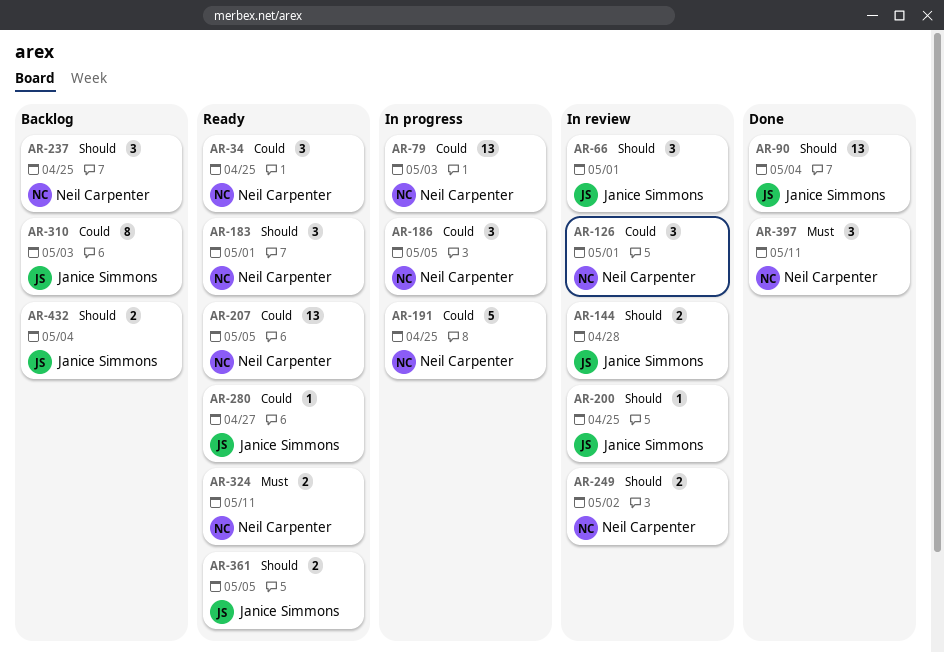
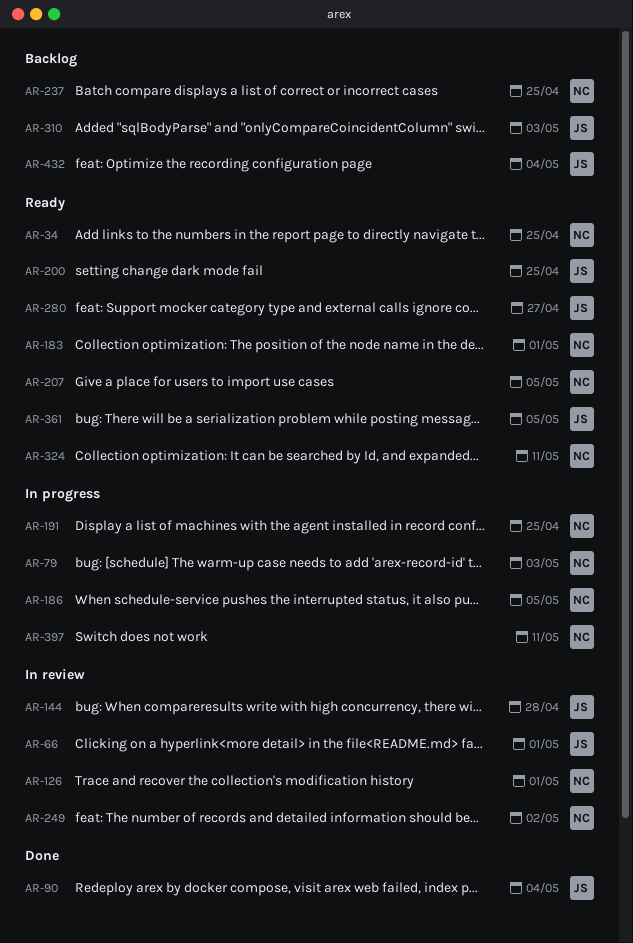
AR-200, status: In review -> Ready
AR-397, status: Done -> In progress

